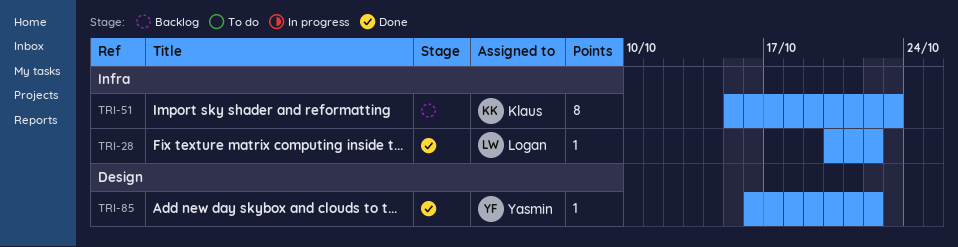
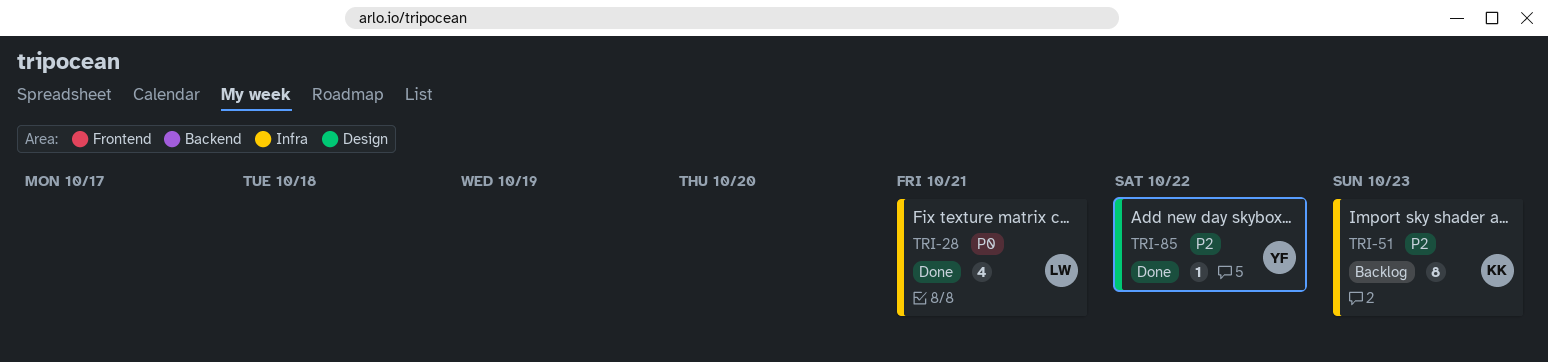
TRI-28, estimate: 1 -> 4
TRI-28, due: Oct 22 -> Oct 21

